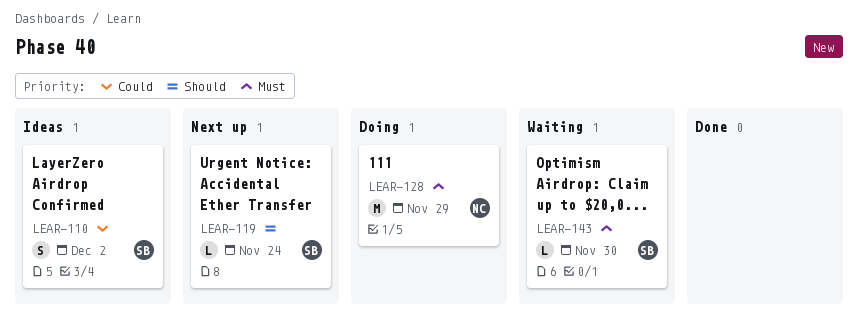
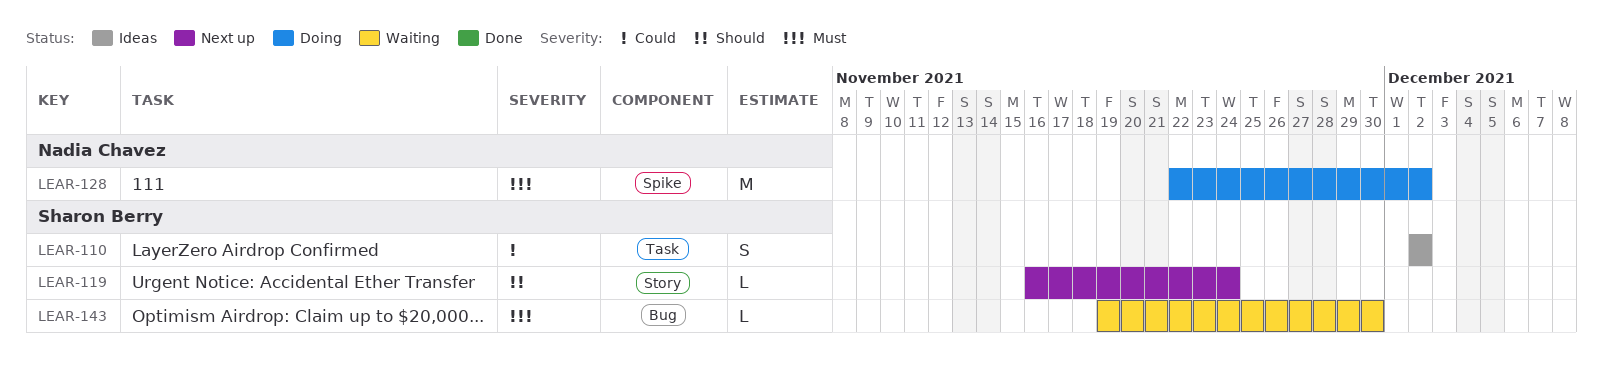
LEAR-128, due: Nov 29 -> Dec 2

